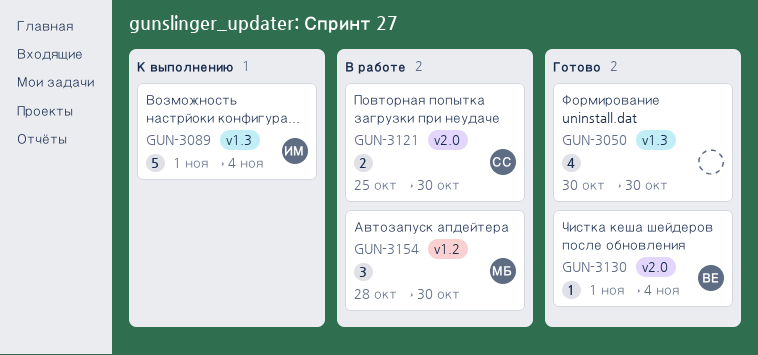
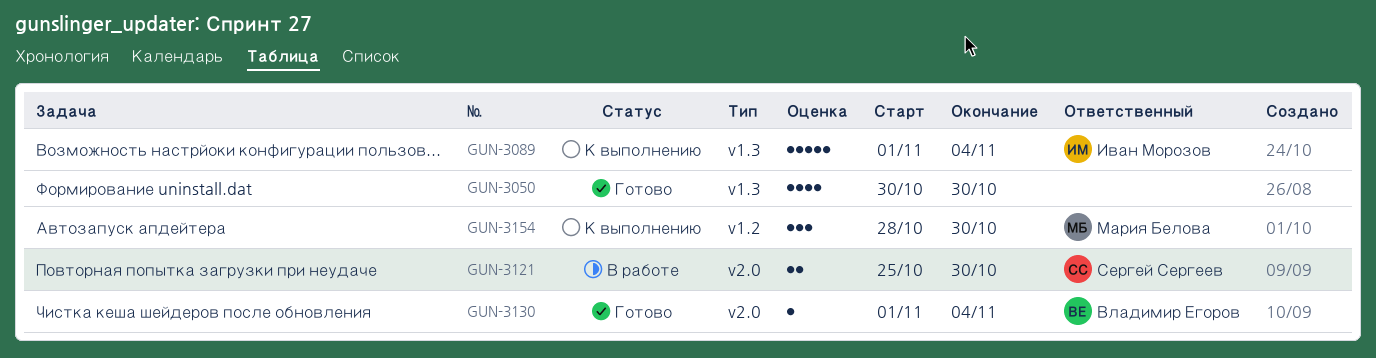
GUN-3154, status: В работе -> К выполнению

